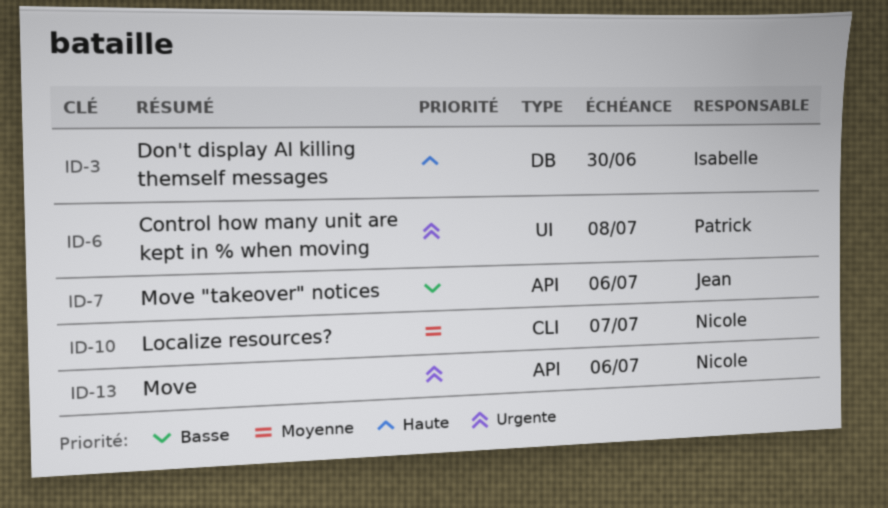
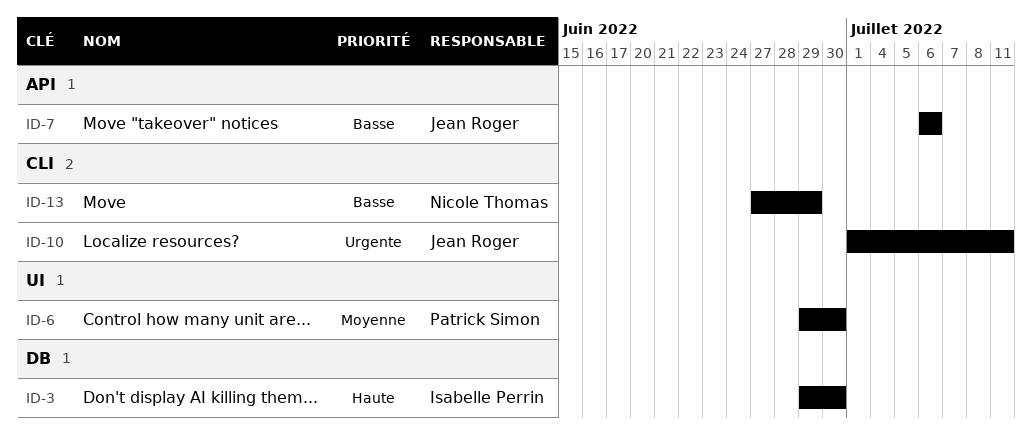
ID-6, priority: Urgente -> Moyenne
ID-6, due: Jul 8 -> Jun 30
ID-10, owner: Nicole Thomas -> Jean Roger
ID-10, priority: Moyenne -> Urgente
ID-10, due: Jul 7 -> Jul 11
ID-13, priority: Urgente -> Basse
ID-13, label: API -> CLI
ID-13, due: Jul 6 -> Jun 29

